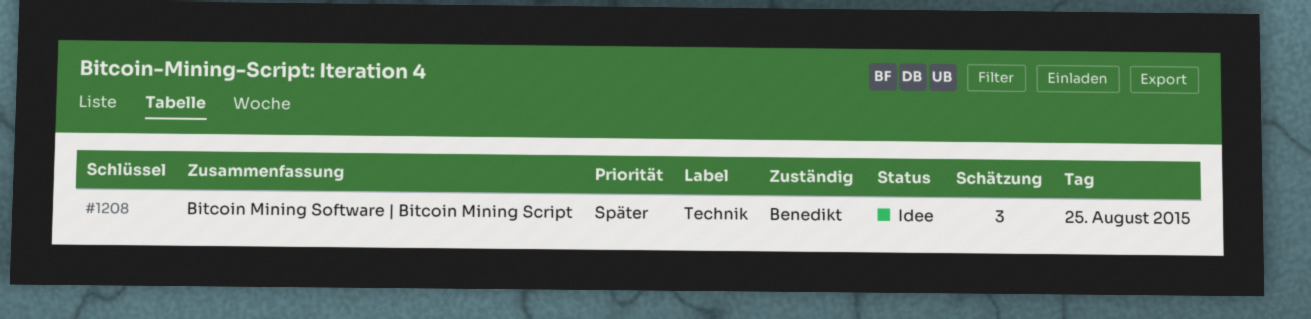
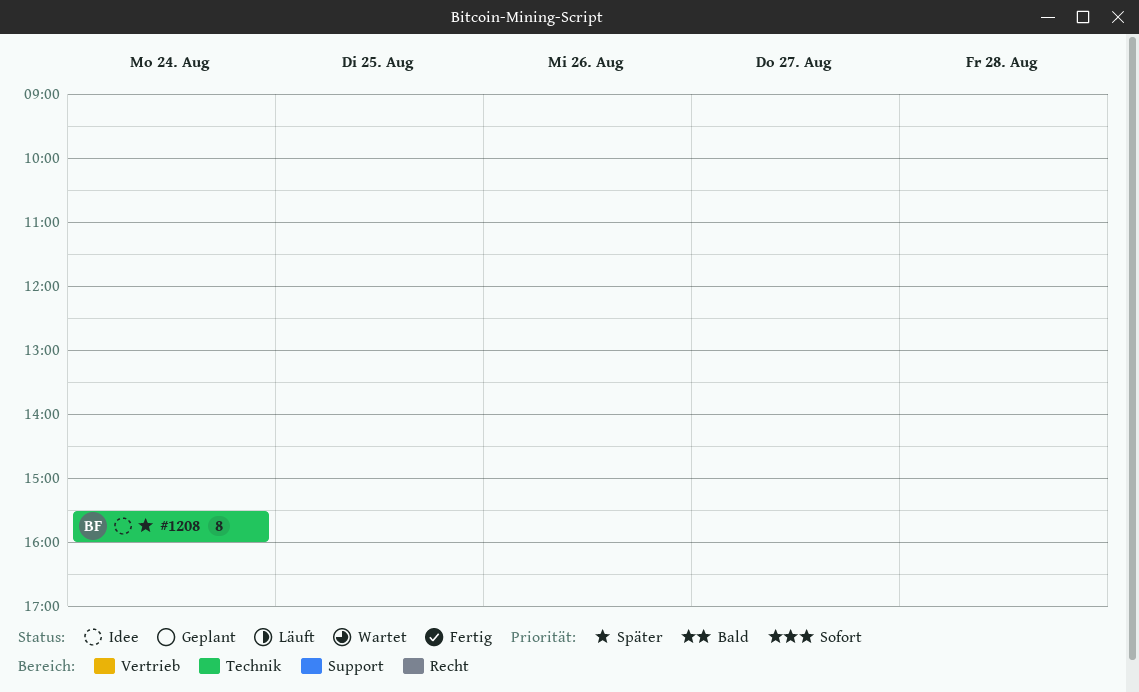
#1208, estimate: 3 -> 8
#1208, day: Aug 25 -> Aug 24

